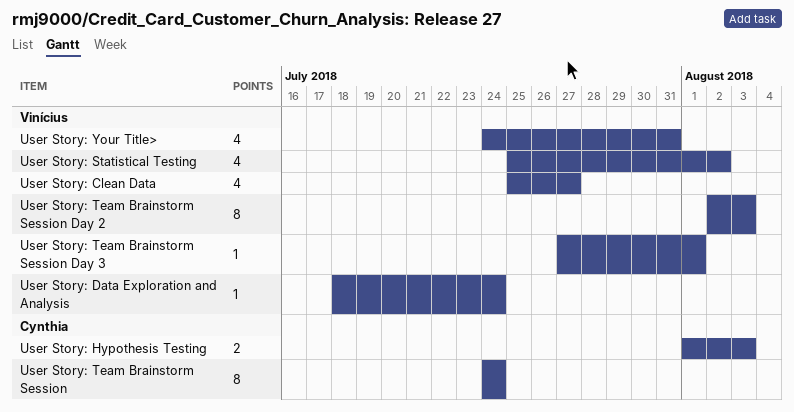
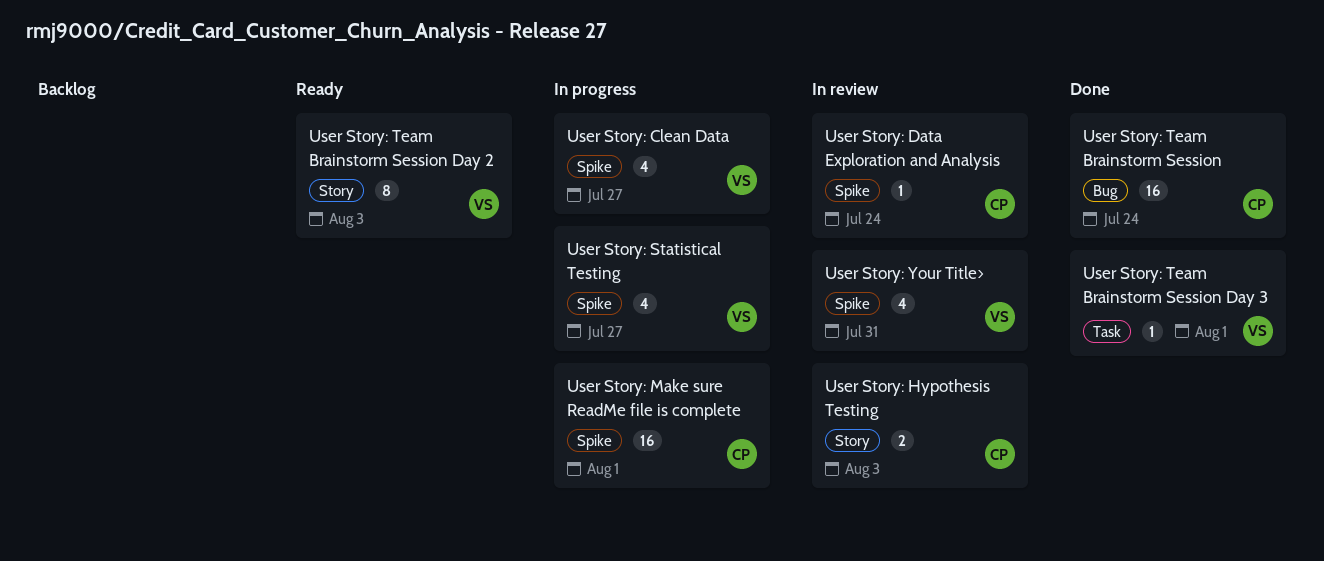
User Story: Data Exploration and Analysis, owner: Vinícius -> Cynthia
User Story: Make sure ReadMe file is complete: none -> present
User Story: Statistical Testing, due: Aug 2 -> Jul 27
User Story: Team Brainstorm Session, estimate: 8 -> 16

